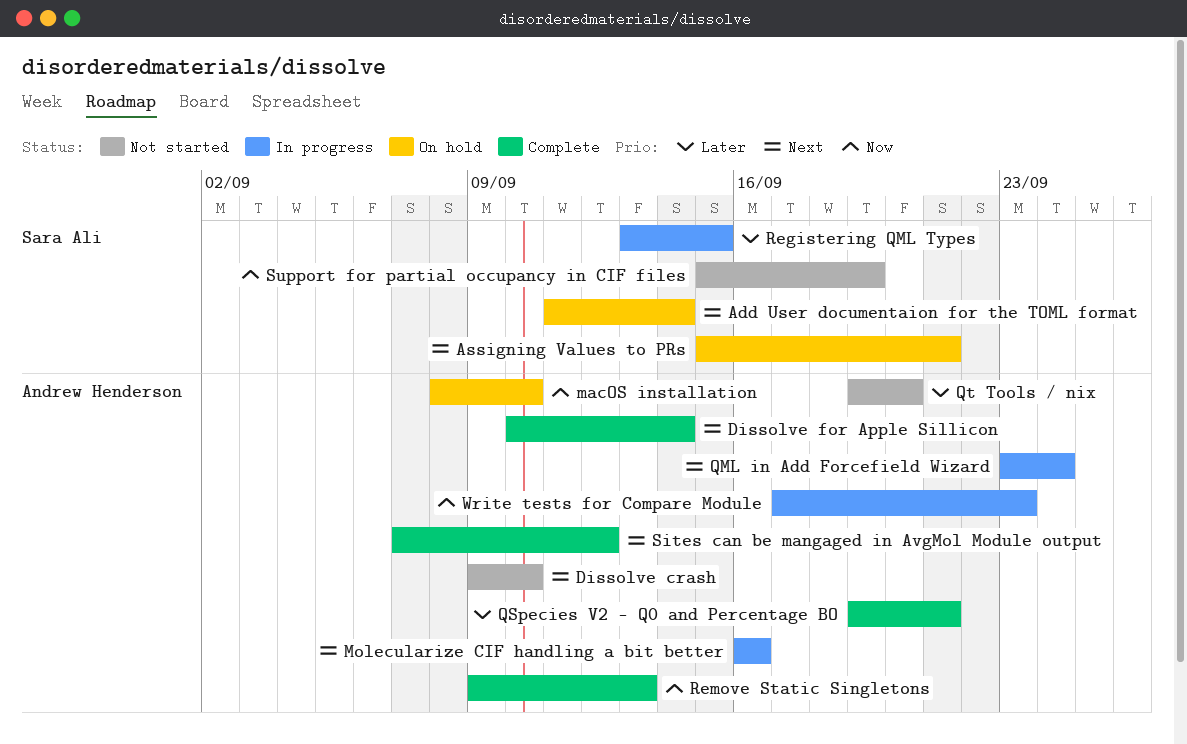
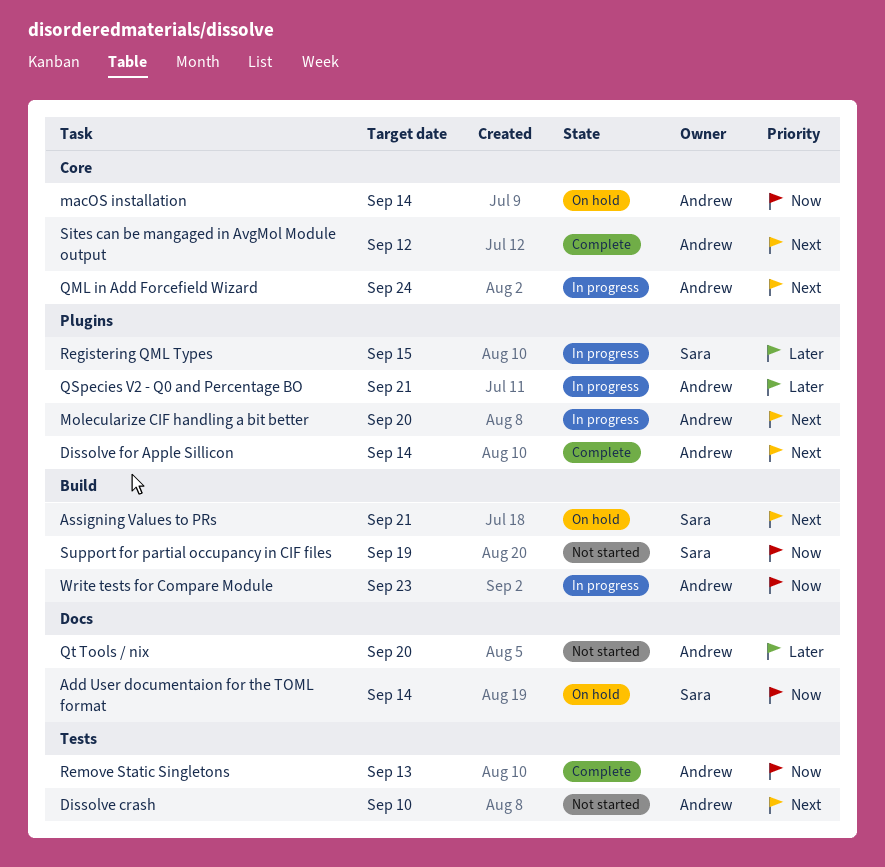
Add User documentaion for the TOML format, priority: Next -> Now
macOS installation, due: Sep 10 -> Sep 14
Molecularize CIF handling a bit better, due: Sep 16 -> Sep 20
QSpecies V2 - Q0 and Percentage BO, status: Complete -> In progress

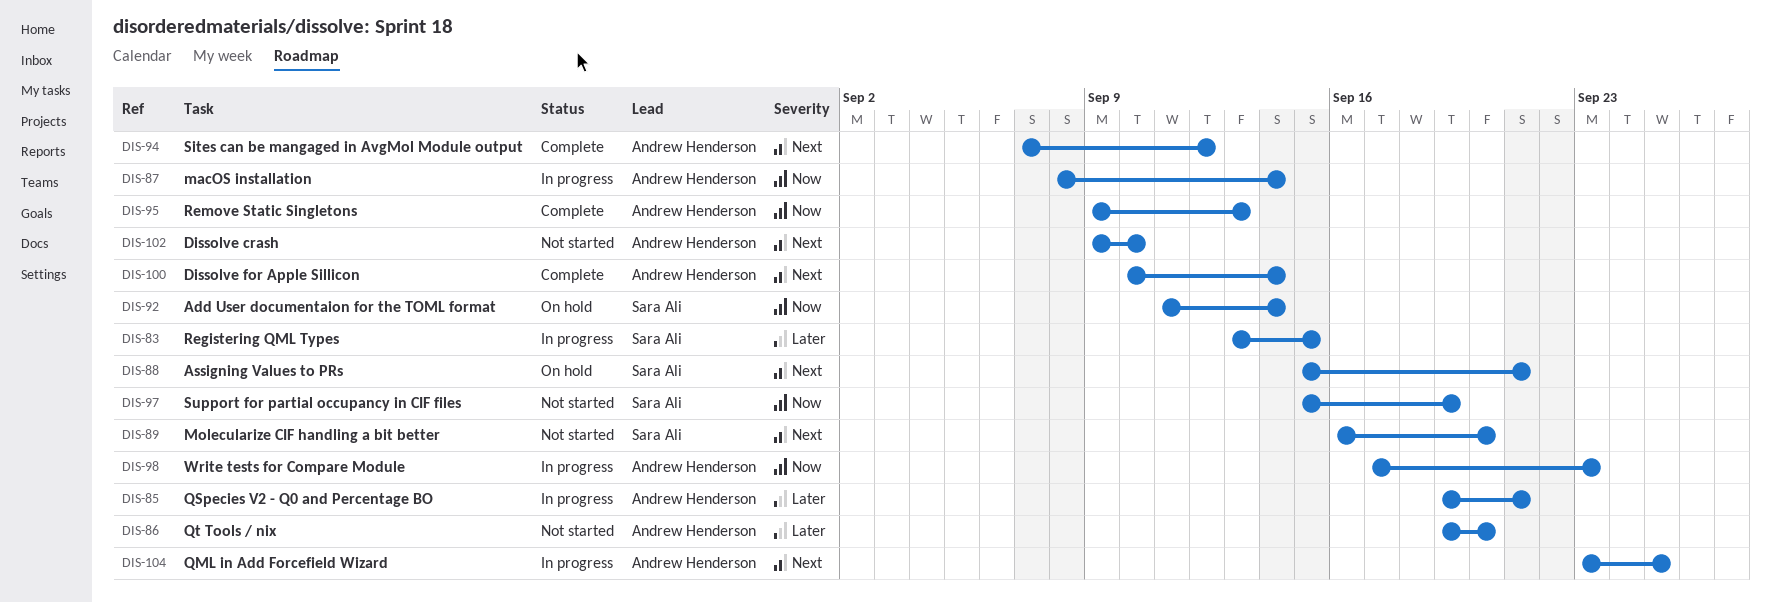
macOS installation, status: On hold -> In progress
Molecularize CIF handling a bit better, status: In progress -> Not started
Molecularize CIF handling a bit better, owner: Andrew Henderson -> Sara Ali
QML in Add Forcefield Wizard, due: Sep 24 -> Sep 25

